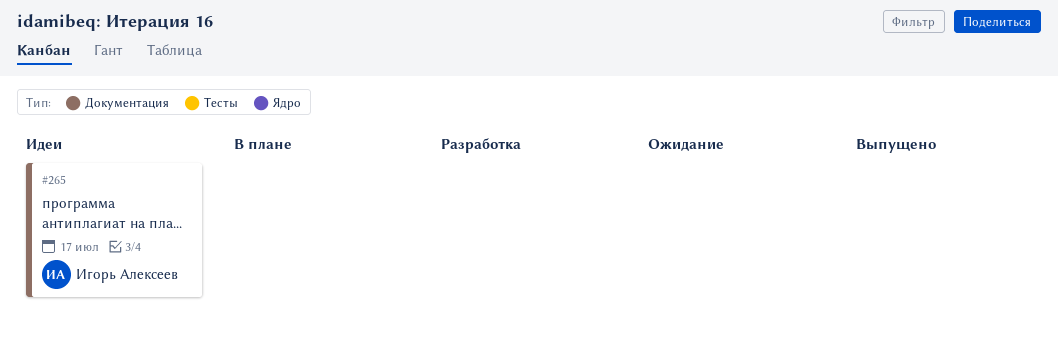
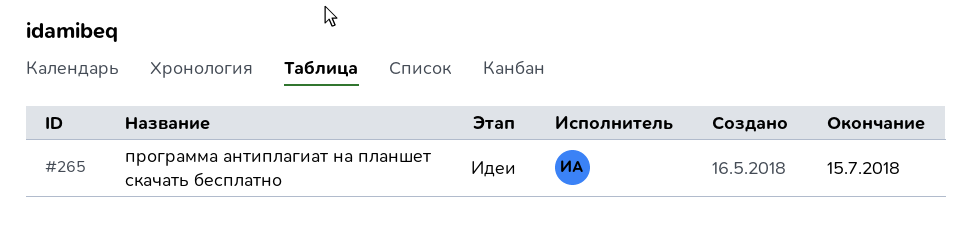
#265, due: Jul 17 -> Jul 15

